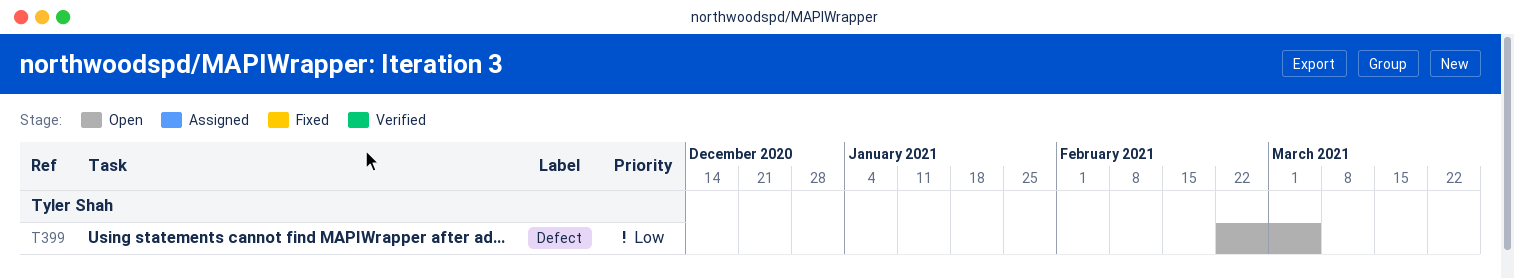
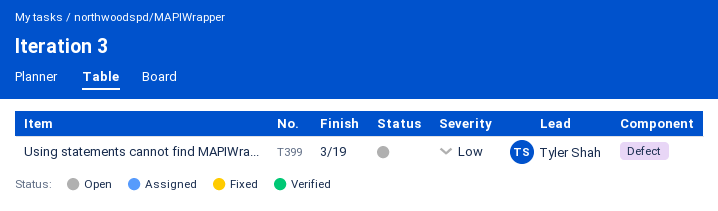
T399, due: Mar 5 -> Mar 19

